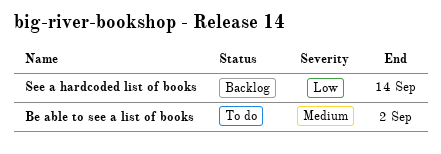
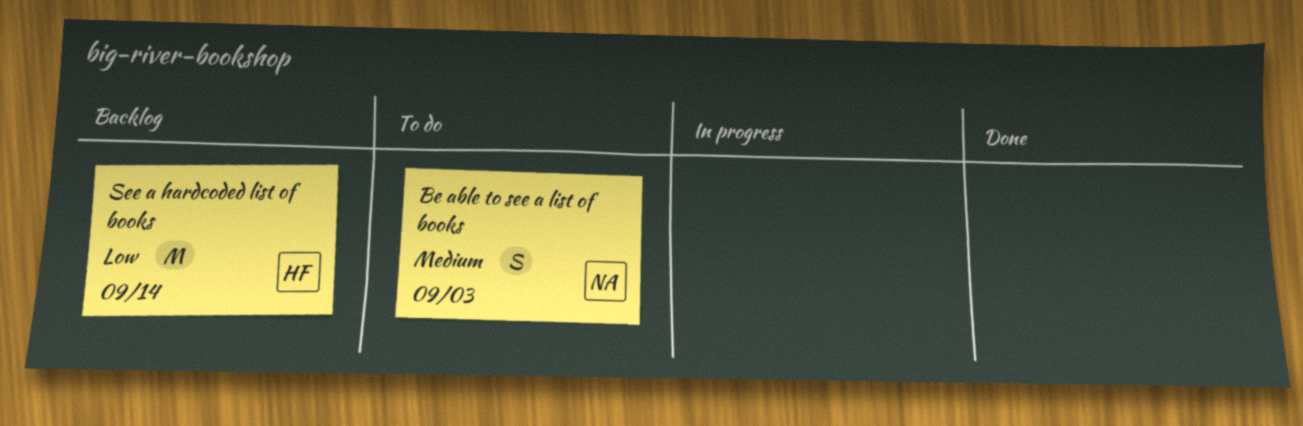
Be able to see a list of books, due: Sep 2 -> Sep 3

